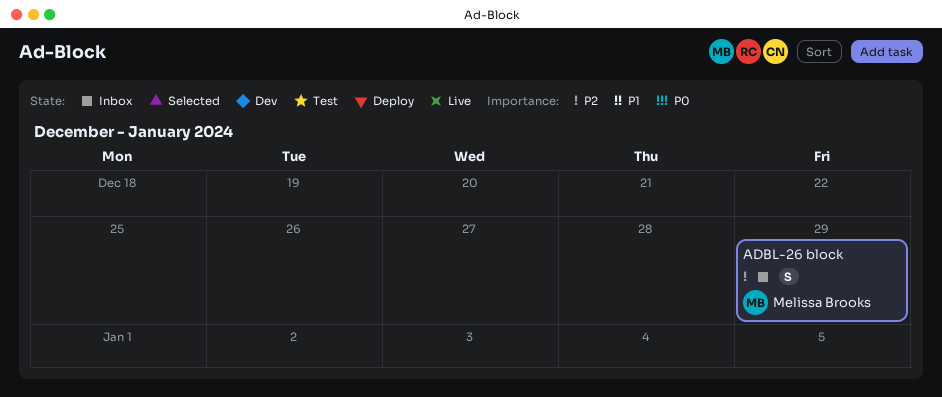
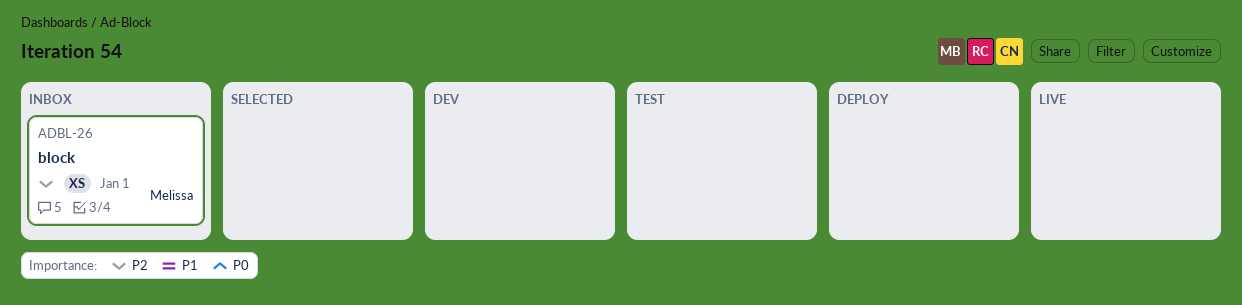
ADBL-26, estimate: S -> XS
ADBL-26, due: Dec 29 -> Jan 1

